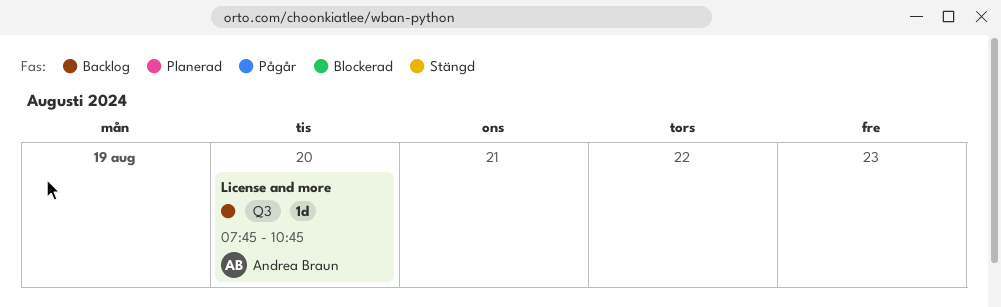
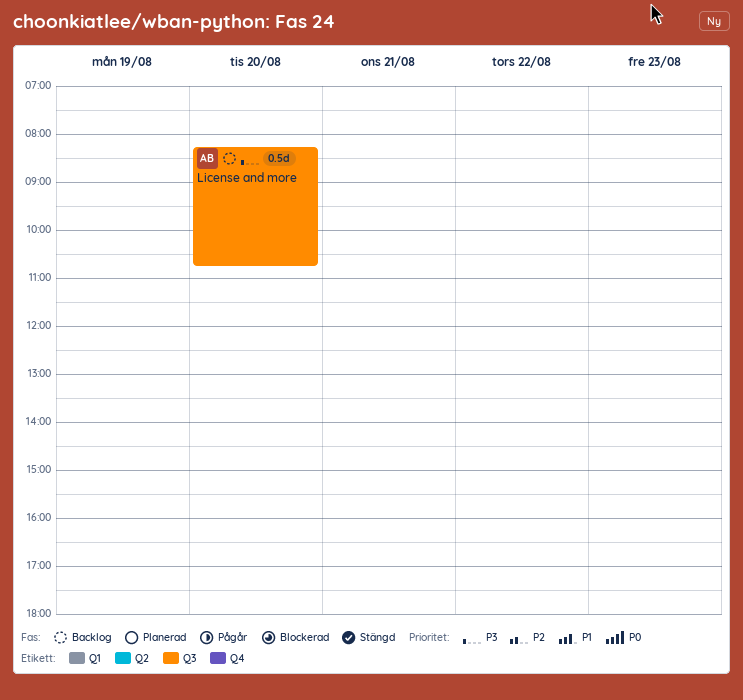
License and more, estimate: 1d -> 0.5d
License and more, begins: 07:45 -> 08:15

